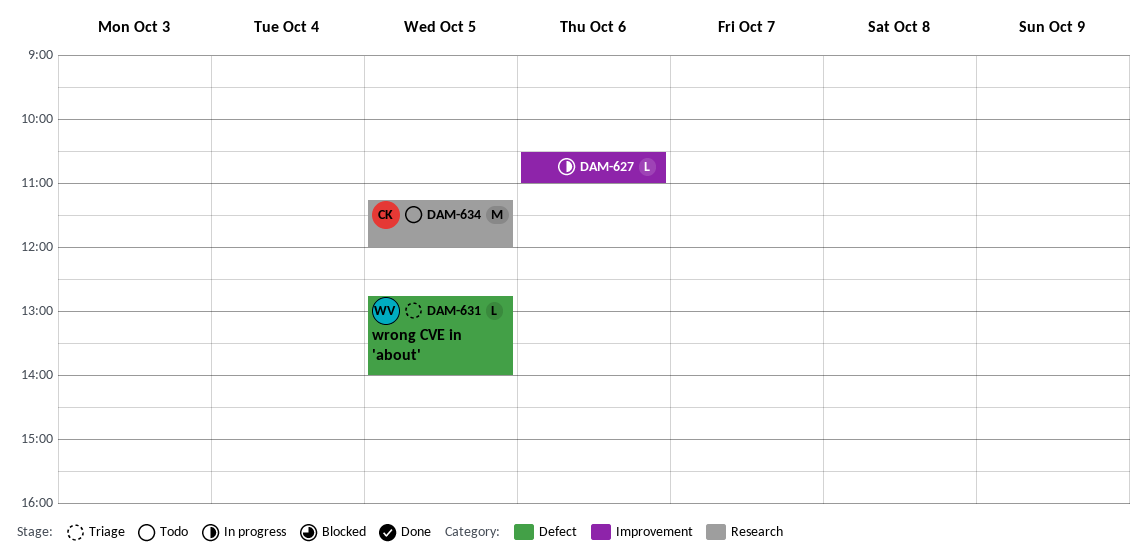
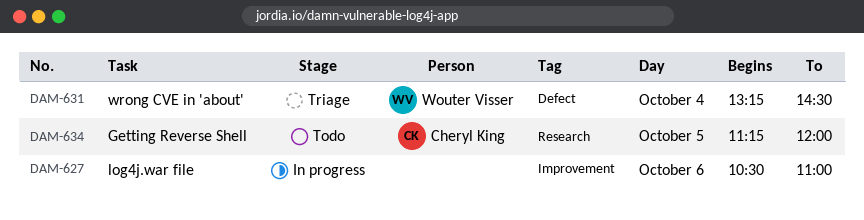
DAM-631, day: Oct 5 -> Oct 4
DAM-631, begins: 12:45 -> 13:15
DAM-631, ends: 14:00 -> 14:30

